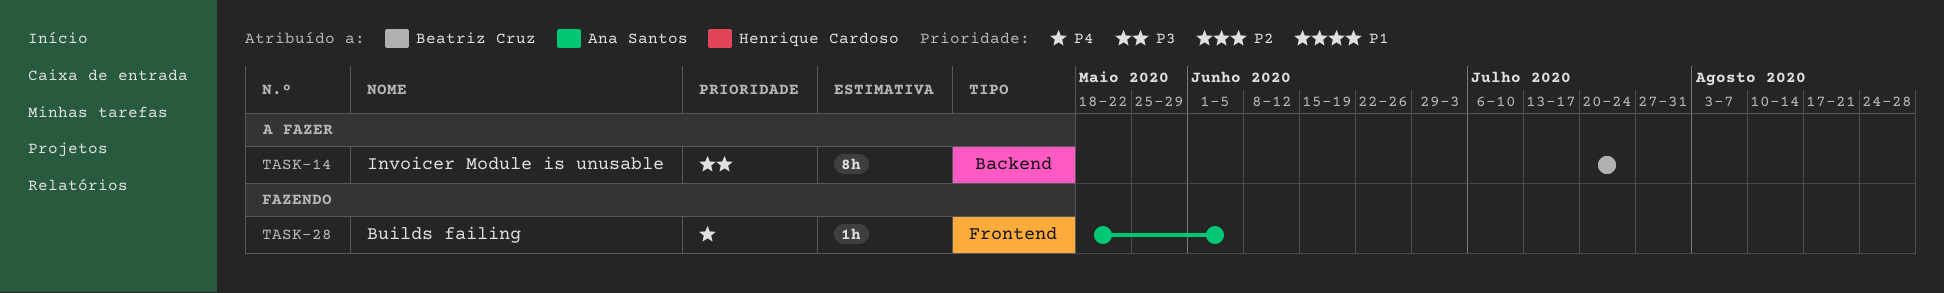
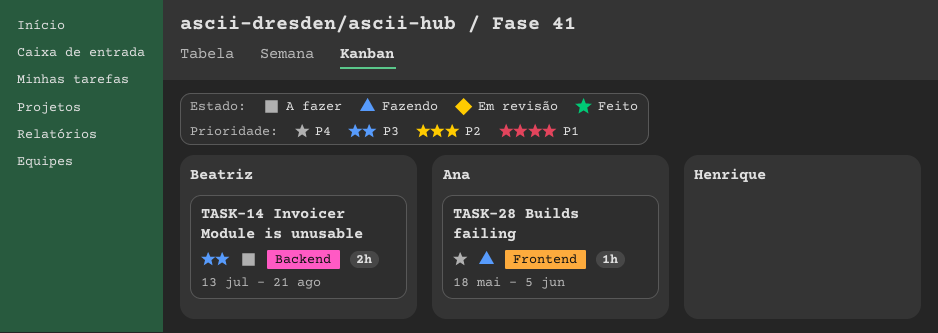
TASK-14, estimate: 8h -> 2h
TASK-14, start: Jul 20 -> Jul 13
TASK-14, due: Jul 24 -> Aug 21

